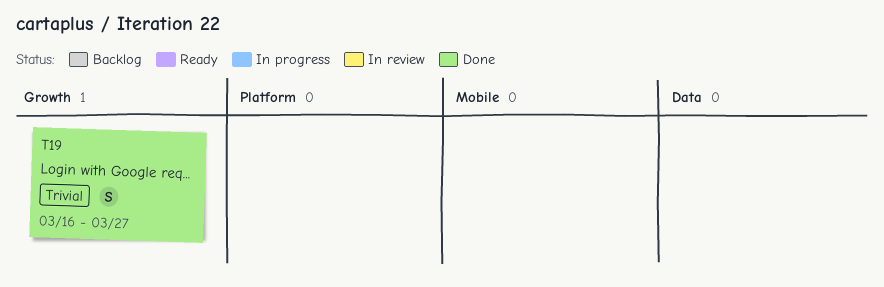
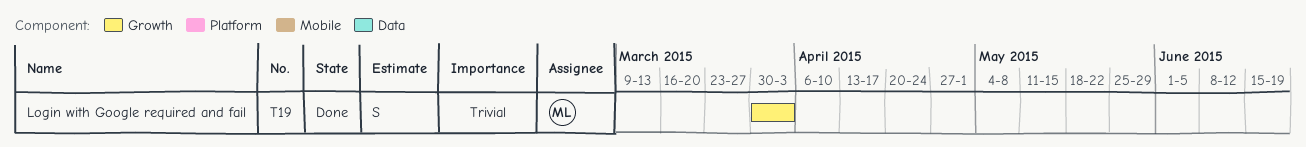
T19, start: Mar 16 -> Mar 30
T19, due: Mar 27 -> Apr 3

